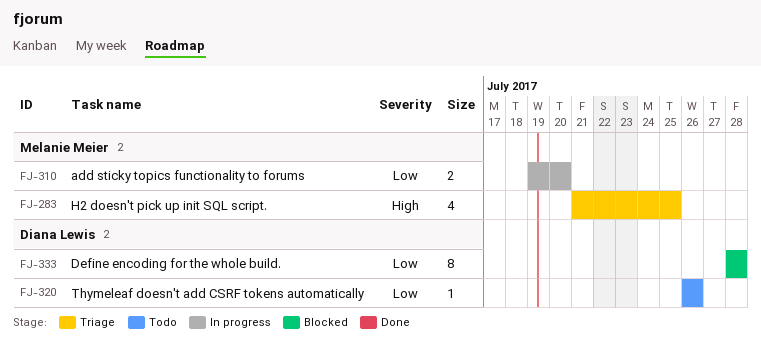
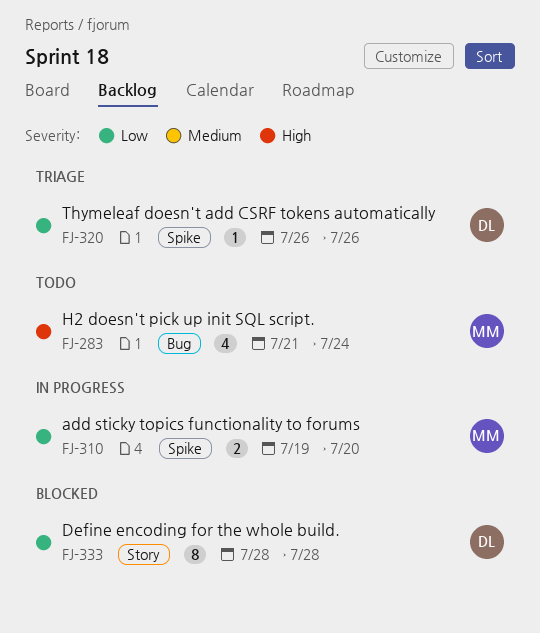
FJ-283, status: Triage -> Todo
FJ-283, due: Jul 25 -> Jul 24
FJ-320, status: Todo -> Triage

